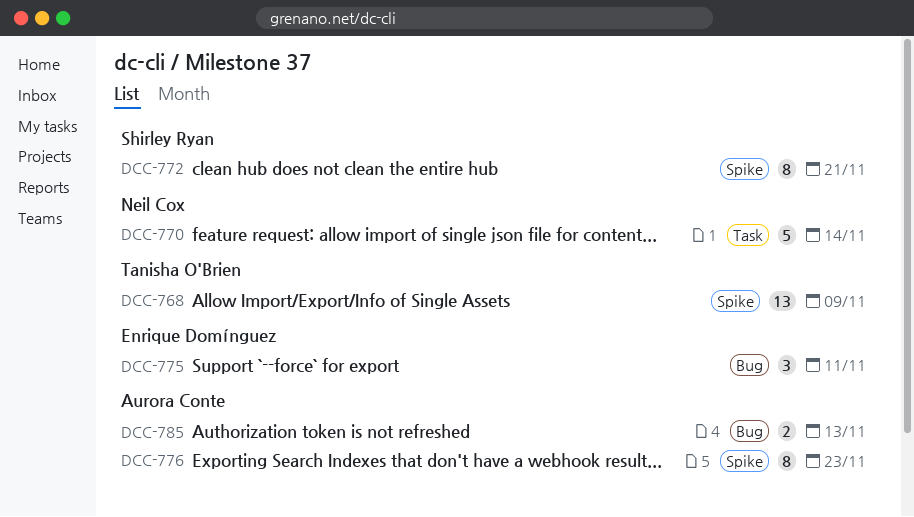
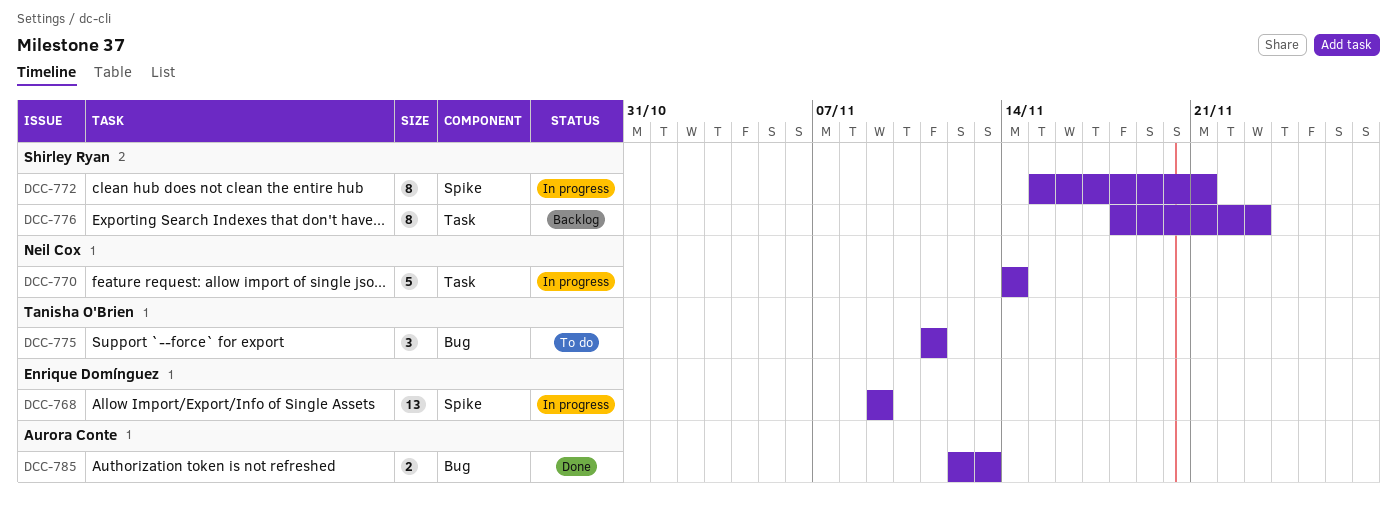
DCC-768, owner: Tanisha O'Brien -> Enrique Domínguez
DCC-775, owner: Enrique Domínguez -> Tanisha O'Brien
DCC-776, owner: Aurora Conte -> Shirley Ryan
DCC-776, label: Spike -> Task

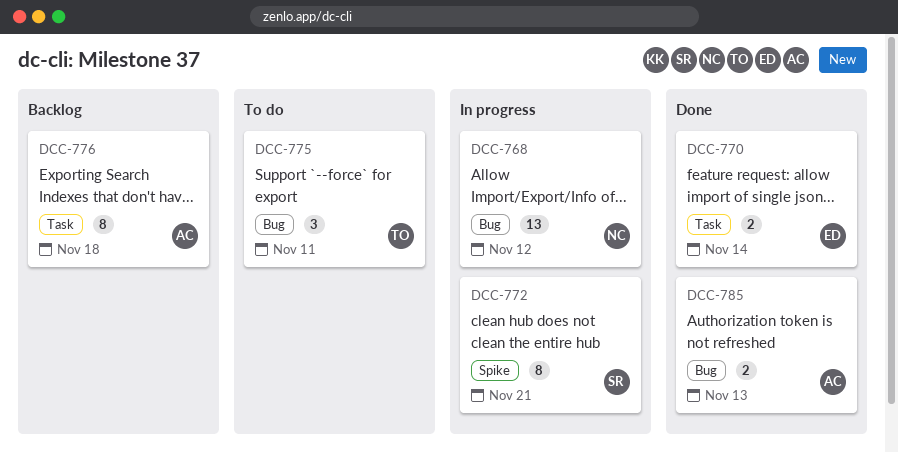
DCC-768, owner: Enrique Domínguez -> Neil Cox
DCC-768, label: Spike -> Bug
DCC-768, due: Nov 9 -> Nov 12
DCC-770, status: In progress -> Done
DCC-770, owner: Neil Cox -> Enrique Domínguez
DCC-770, estimate: 5 -> 2
DCC-776, owner: Shirley Ryan -> Aurora Conte
DCC-776, due: Nov 23 -> Nov 18

